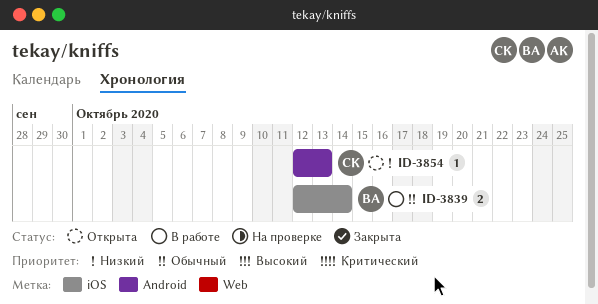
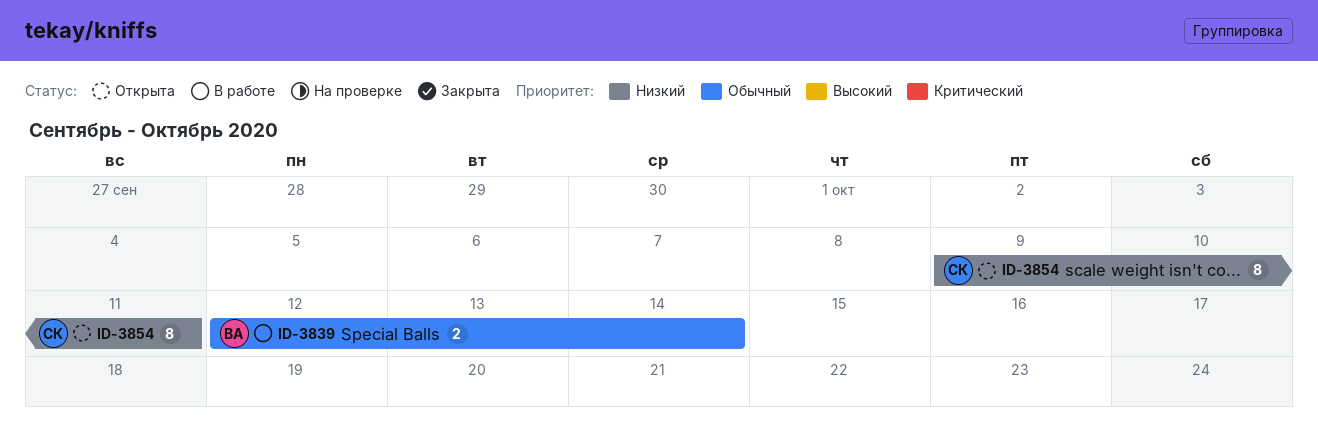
ID-3854, estimate: 1 -> 8
ID-3854, start: Oct 12 -> Oct 9
ID-3854, due: Oct 13 -> Oct 11

